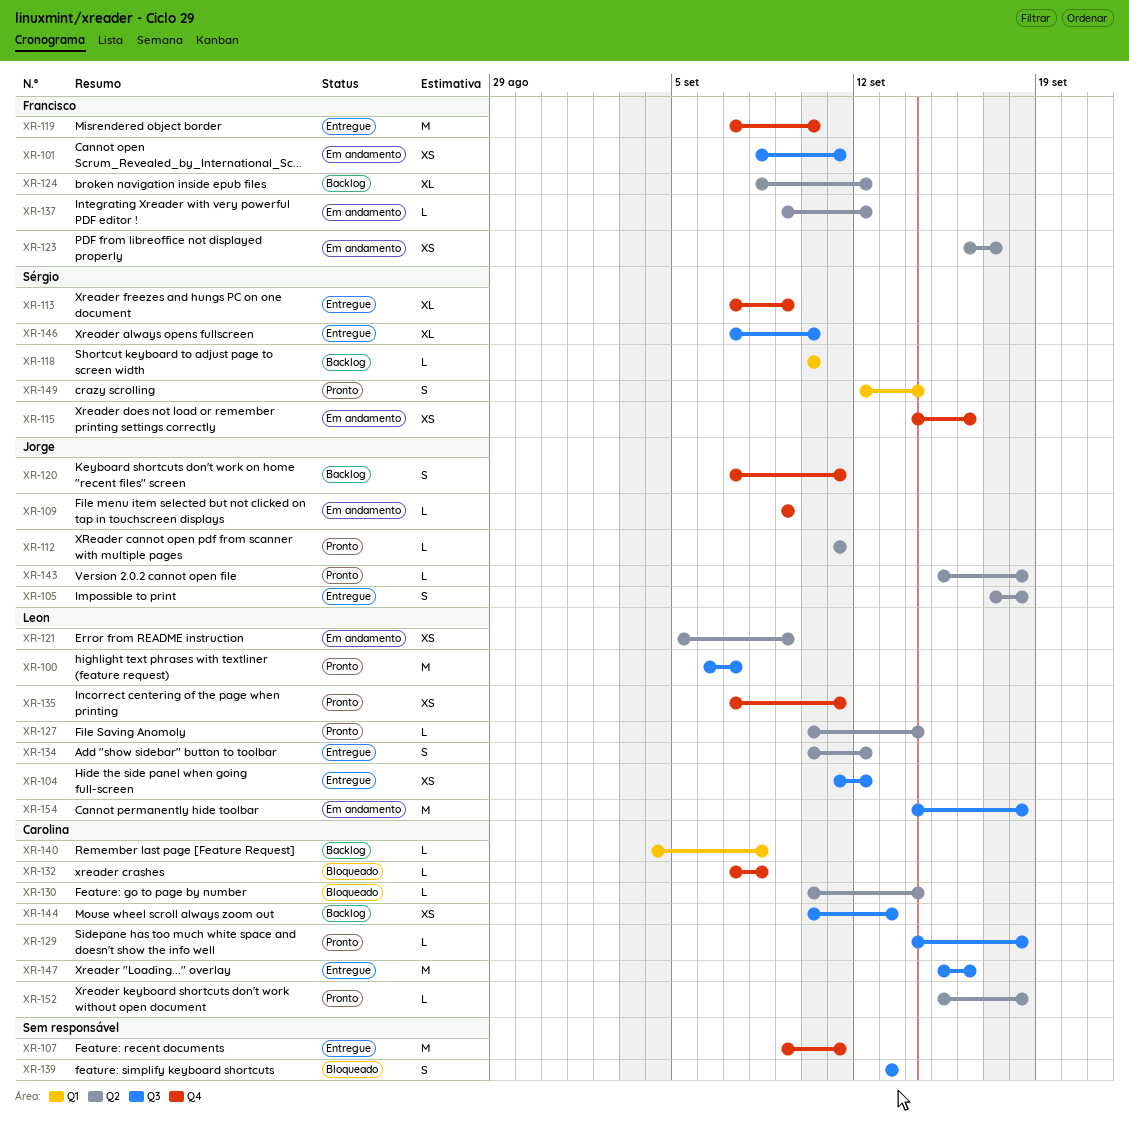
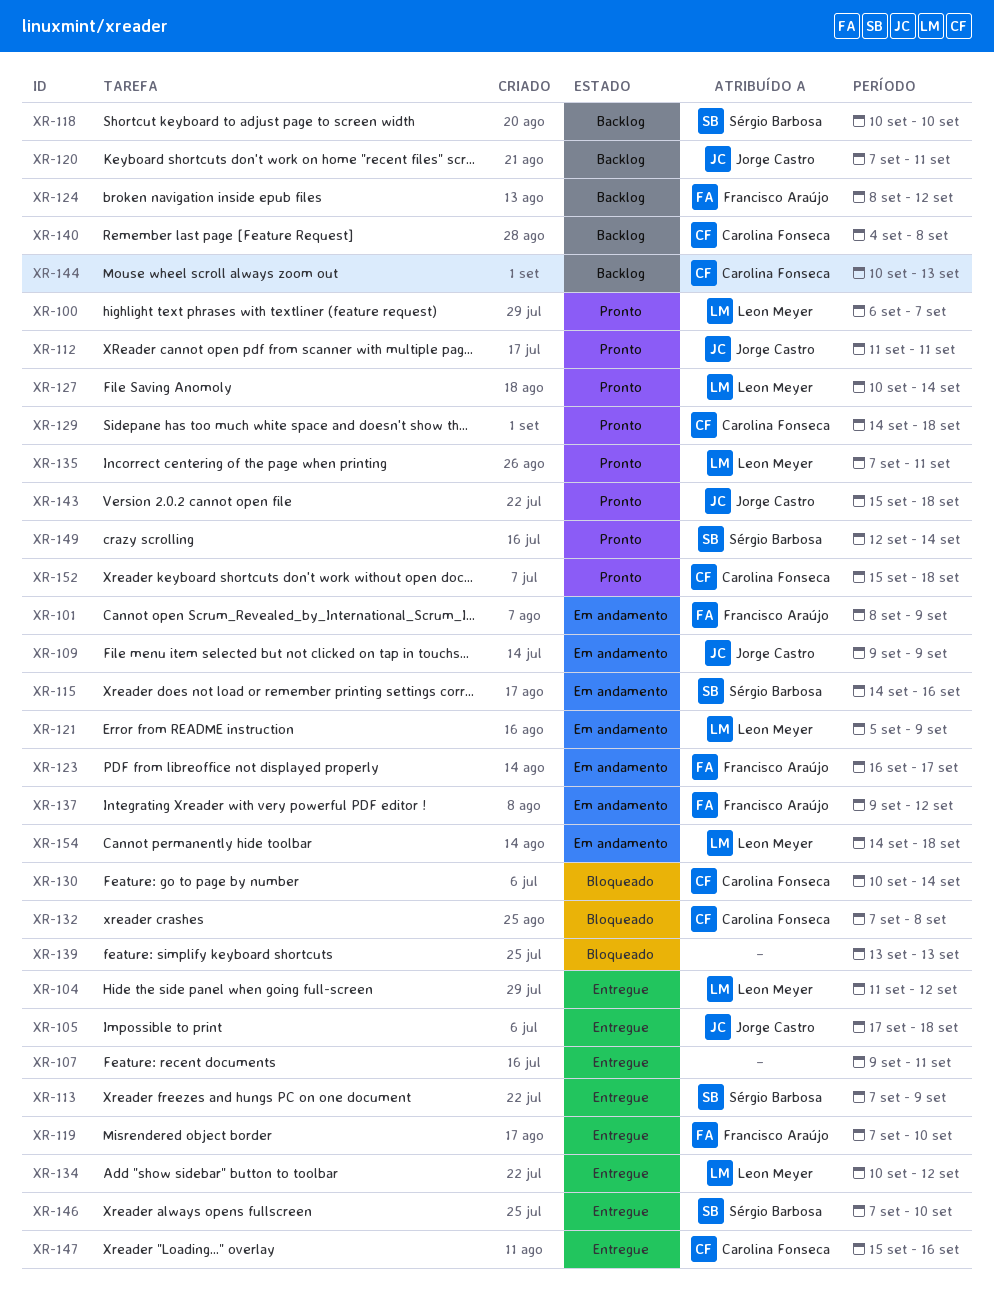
XR-101, due: Sep 11 -> Sep 9

